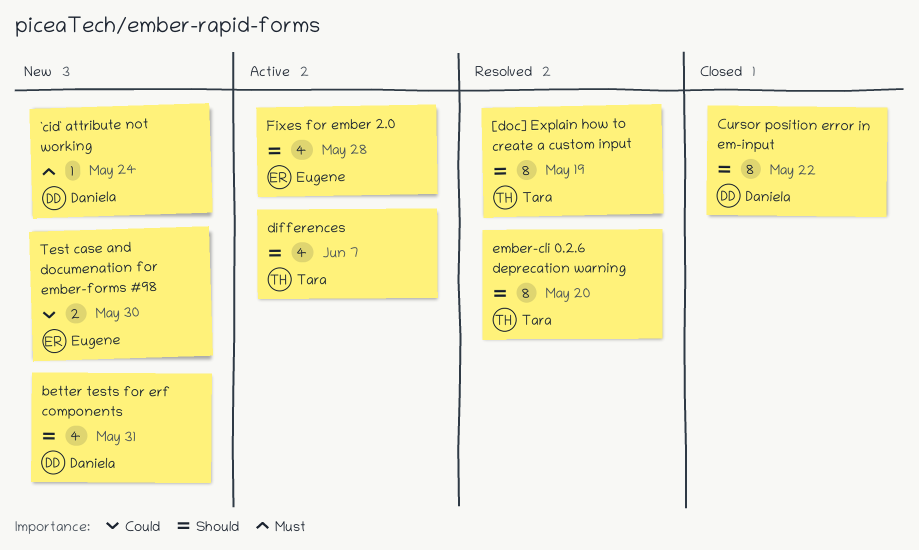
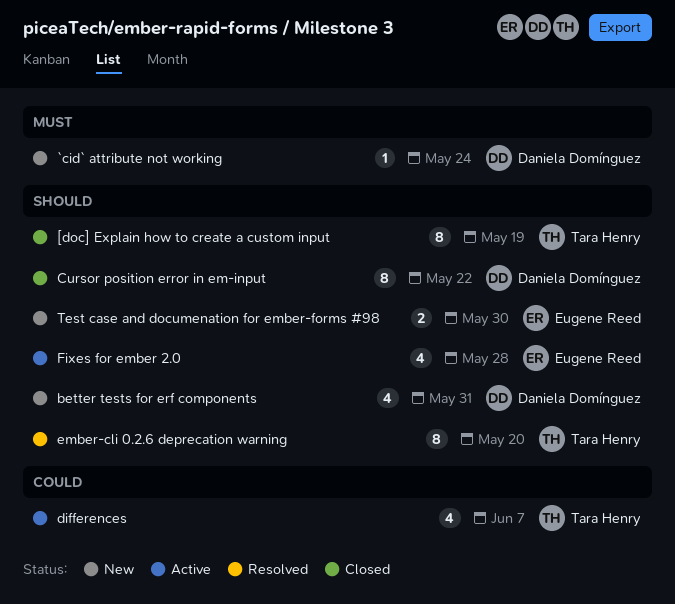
[doc] Explain how to create a custom input, status: Resolved -> Closed
differences, priority: Should -> Could
Test case and documenation for ember-forms #98, priority: Could -> Should

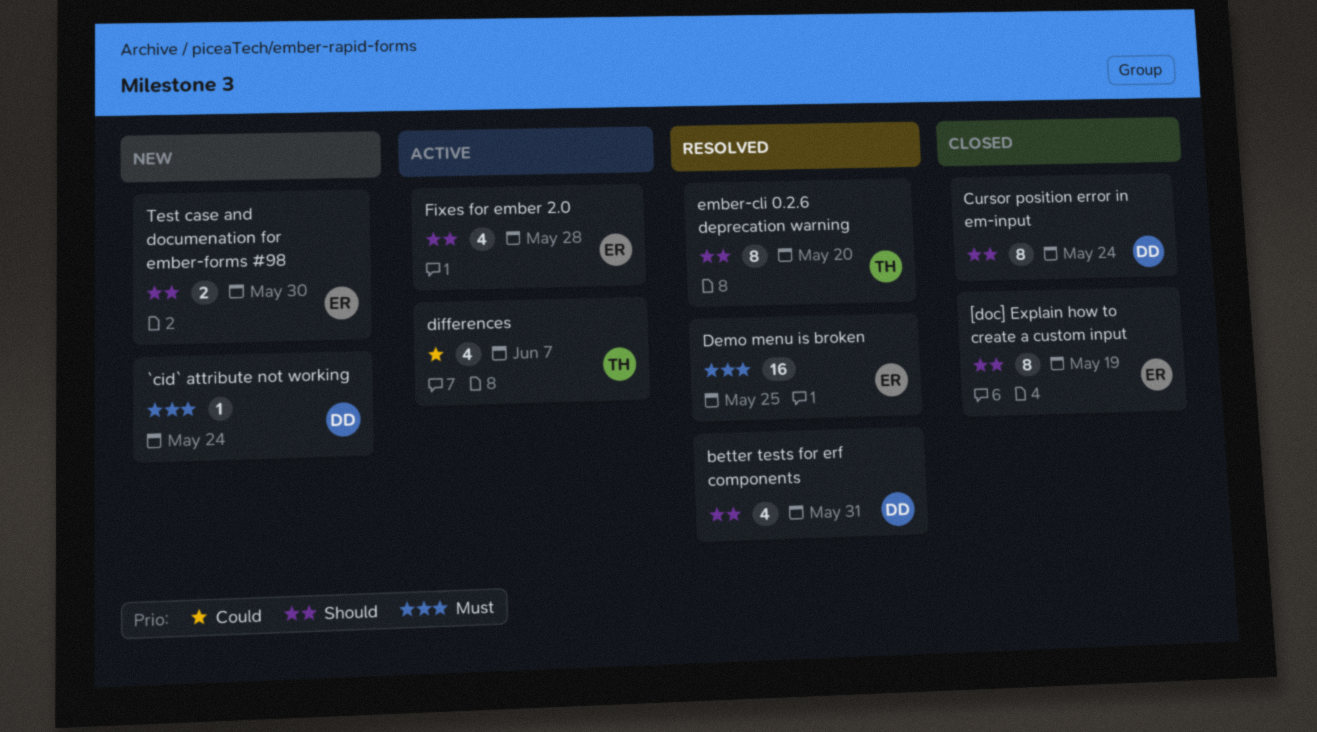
[doc] Explain how to create a custom input, owner: Tara Henry -> Eugene Reed
better tests for erf components, status: New -> Resolved
Cursor position error in em-input, due: May 22 -> May 24
Demo menu is broken: none -> present

